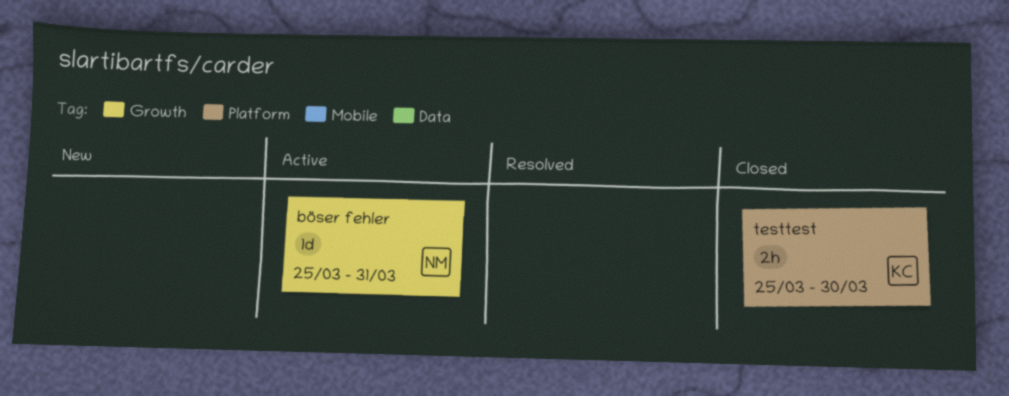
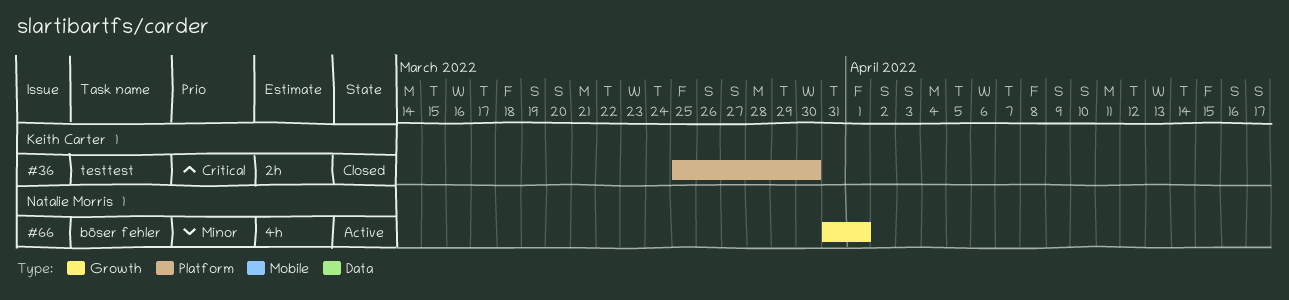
böser fehler, estimate: 1d -> 4h
böser fehler, start: Mar 25 -> Mar 31
böser fehler, due: Mar 31 -> Apr 1

